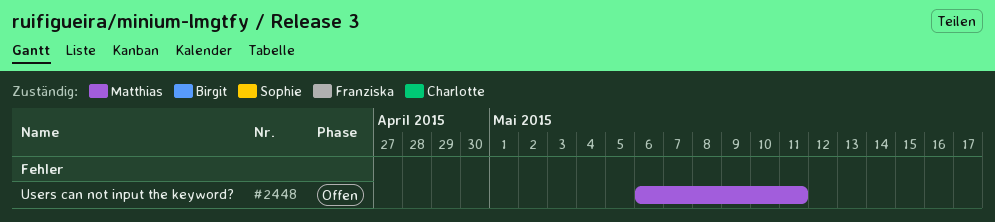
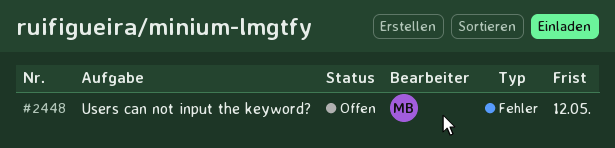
#2448, due: May 11 -> May 12

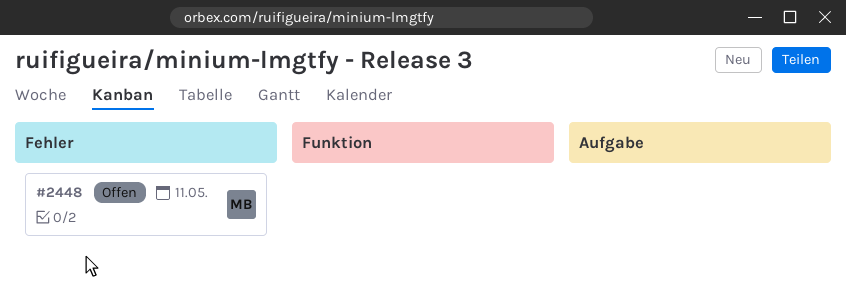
#2448, due: May 12 -> May 11

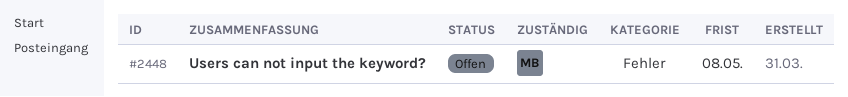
#2448, due: May 11 -> May 8

